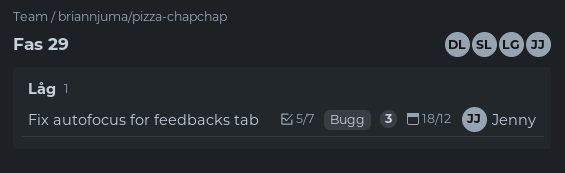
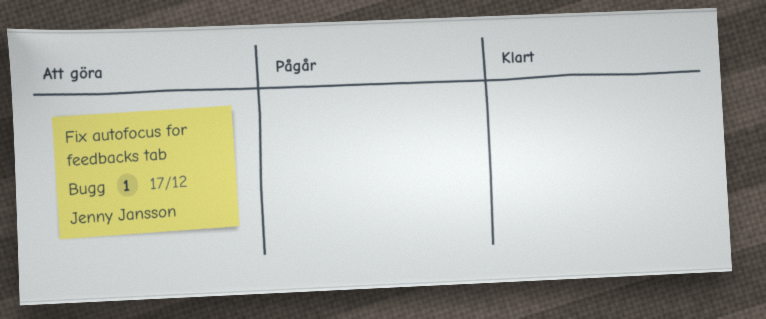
Fix autofocus for feedbacks tab, estimate: 3 -> 1
Fix autofocus for feedbacks tab, due: Dec 18 -> Dec 17

